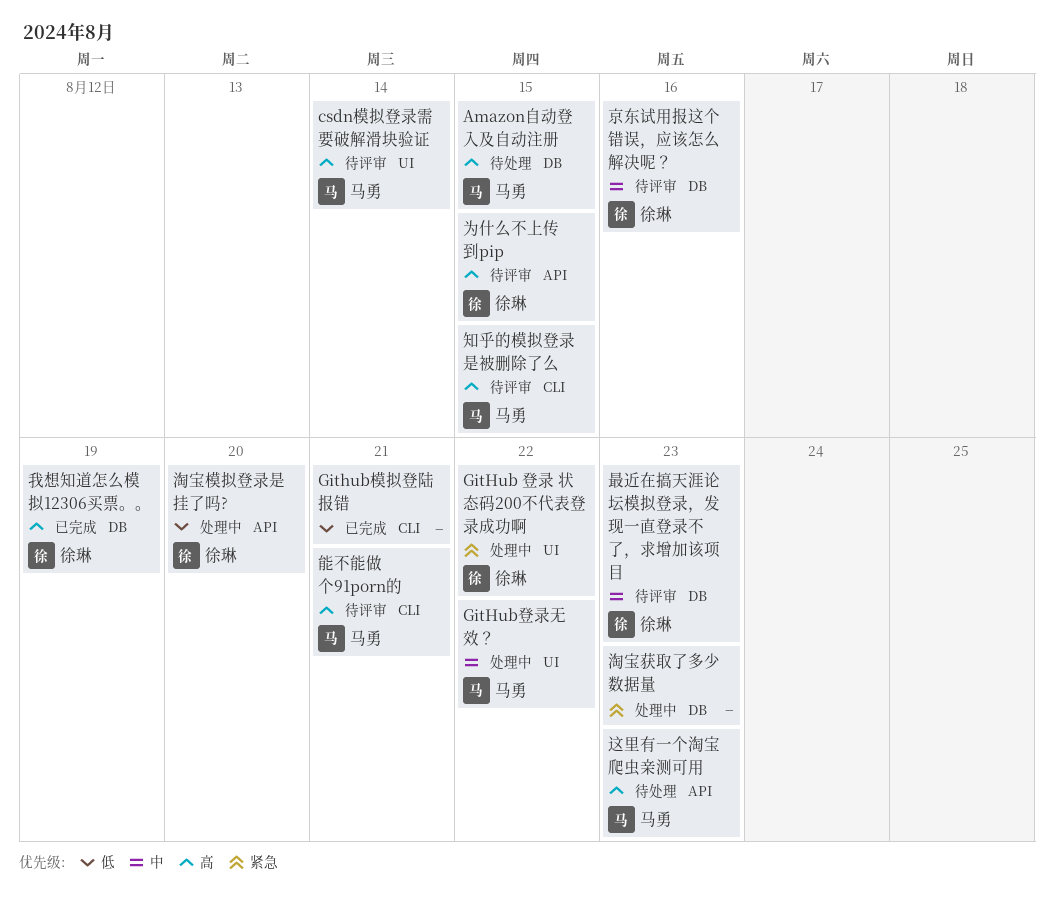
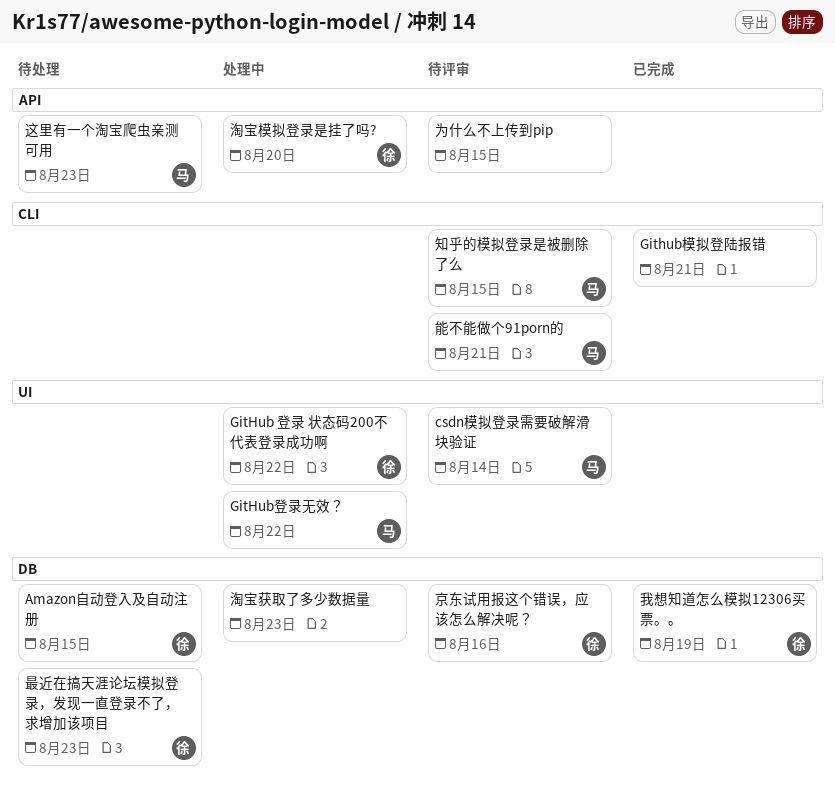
Amazon自动登入及自动注册, owner: 马勇 -> 徐琳
为什么不上传到pip, owner: 徐琳 -> none
最近在搞天涯论坛模拟登录，发现一直登录不了，求增加该项目, status: 待评审 -> 待处理

